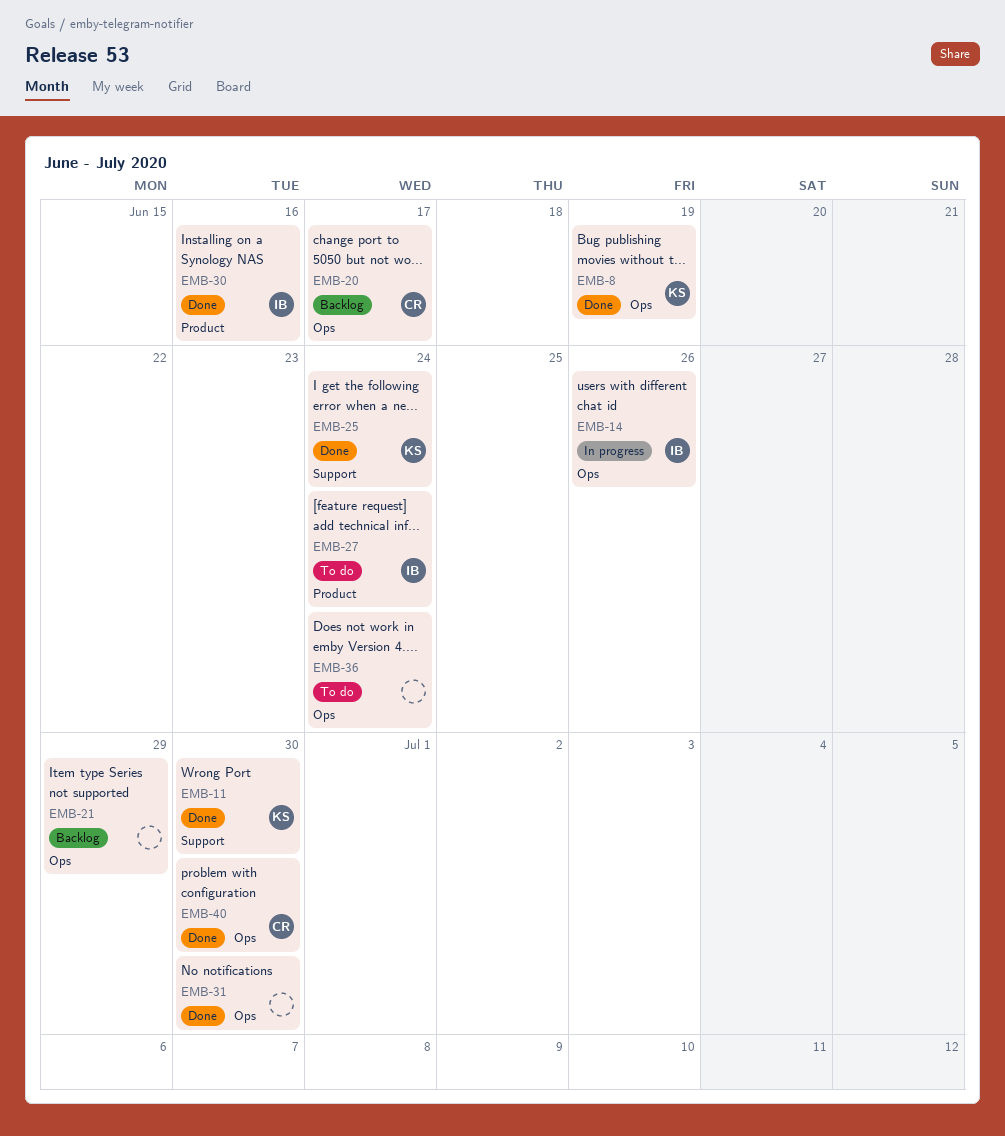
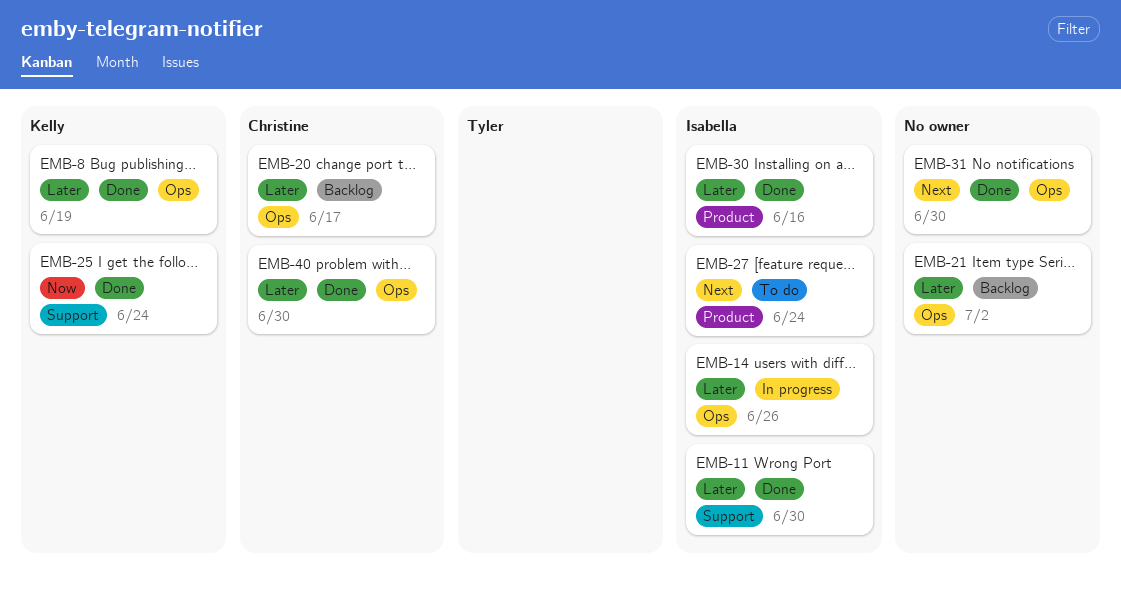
EMB-11, owner: Kelly -> Isabella
EMB-21, due: Jun 29 -> Jul 2
EMB-36: present -> none

